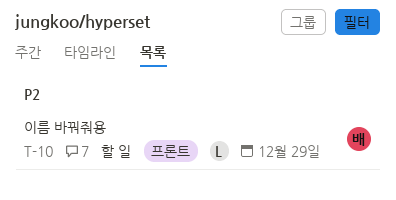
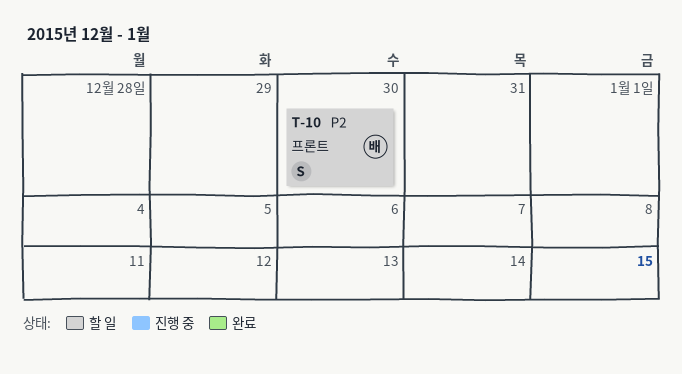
T-10, estimate: L -> S
T-10, due: Dec 29 -> Dec 30

